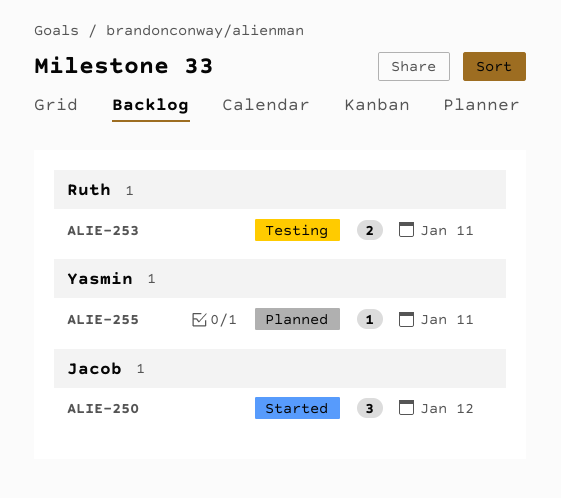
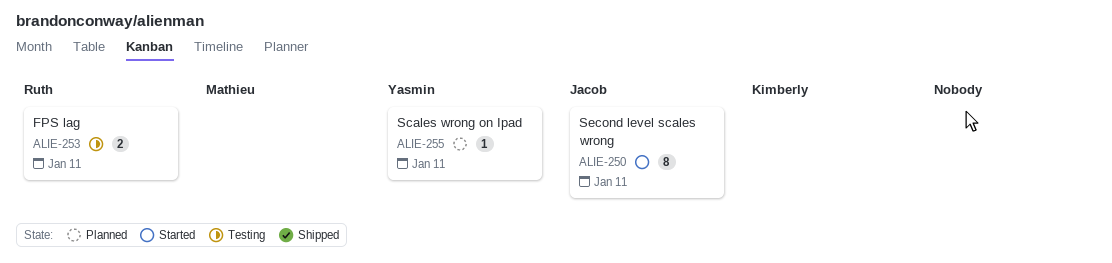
ALIE-250, estimate: 3 -> 8
ALIE-250, due: Jan 12 -> Jan 11

